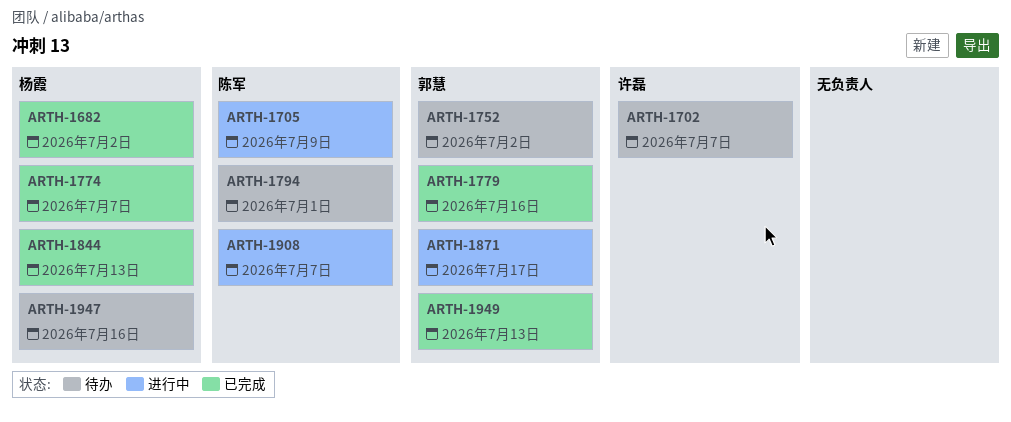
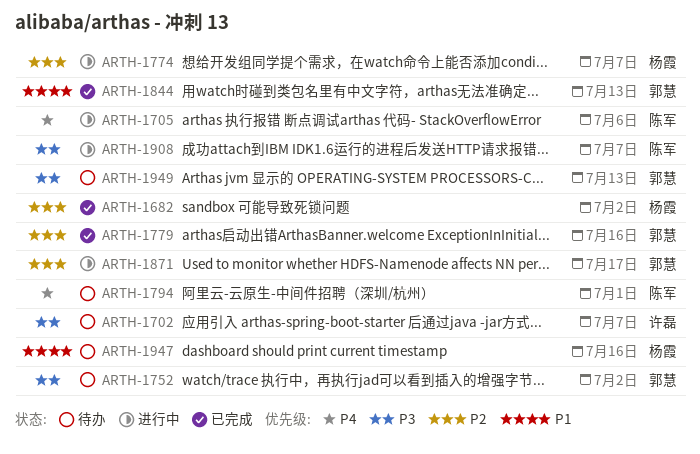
ARTH-1705, due: Jul 9 -> Jul 6
ARTH-1774, status: 已完成 -> 进行中
ARTH-1844, owner: 杨霞 -> 郭慧
ARTH-1949, status: 已完成 -> 待办

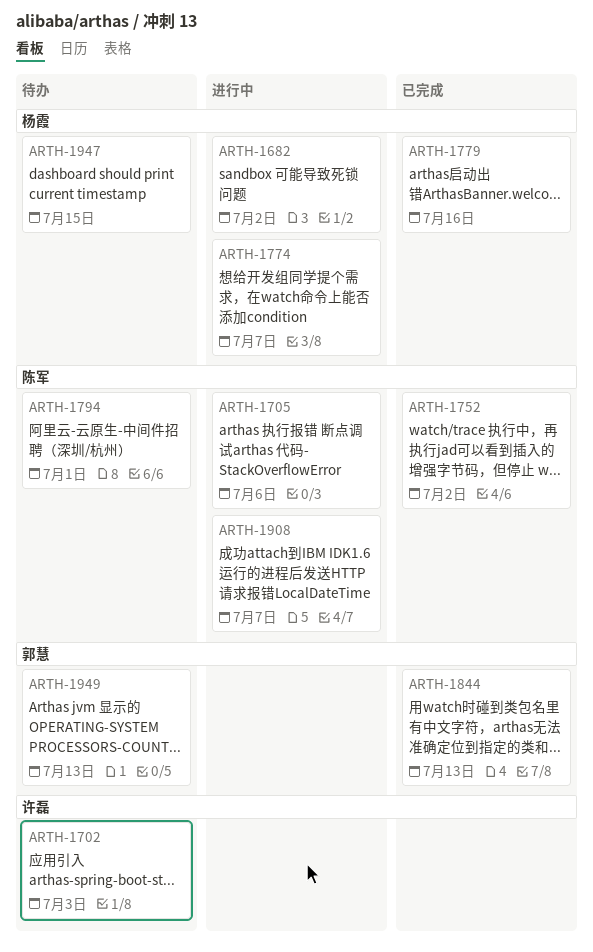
ARTH-1682, status: 已完成 -> 进行中
ARTH-1702, due: Jul 7 -> Jul 3
ARTH-1752, status: 待办 -> 已完成
ARTH-1752, owner: 郭慧 -> 陈军
ARTH-1779, owner: 郭慧 -> 杨霞
ARTH-1871: present -> none
ARTH-1947, due: Jul 16 -> Jul 15

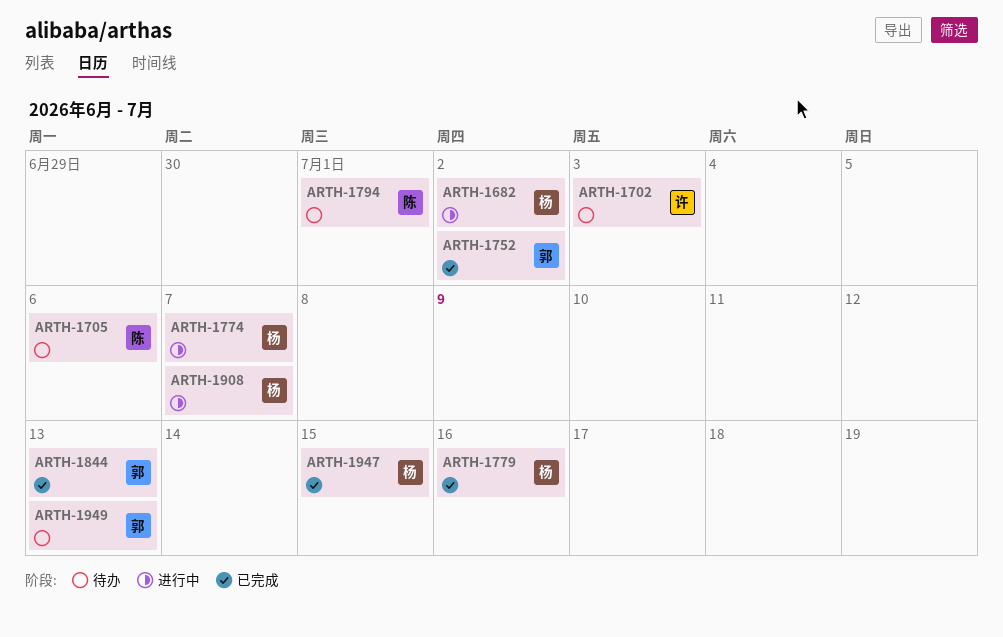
ARTH-1705, status: 进行中 -> 待办
ARTH-1752, owner: 陈军 -> 郭慧
ARTH-1908, owner: 陈军 -> 杨霞
ARTH-1947, status: 待办 -> 已完成

